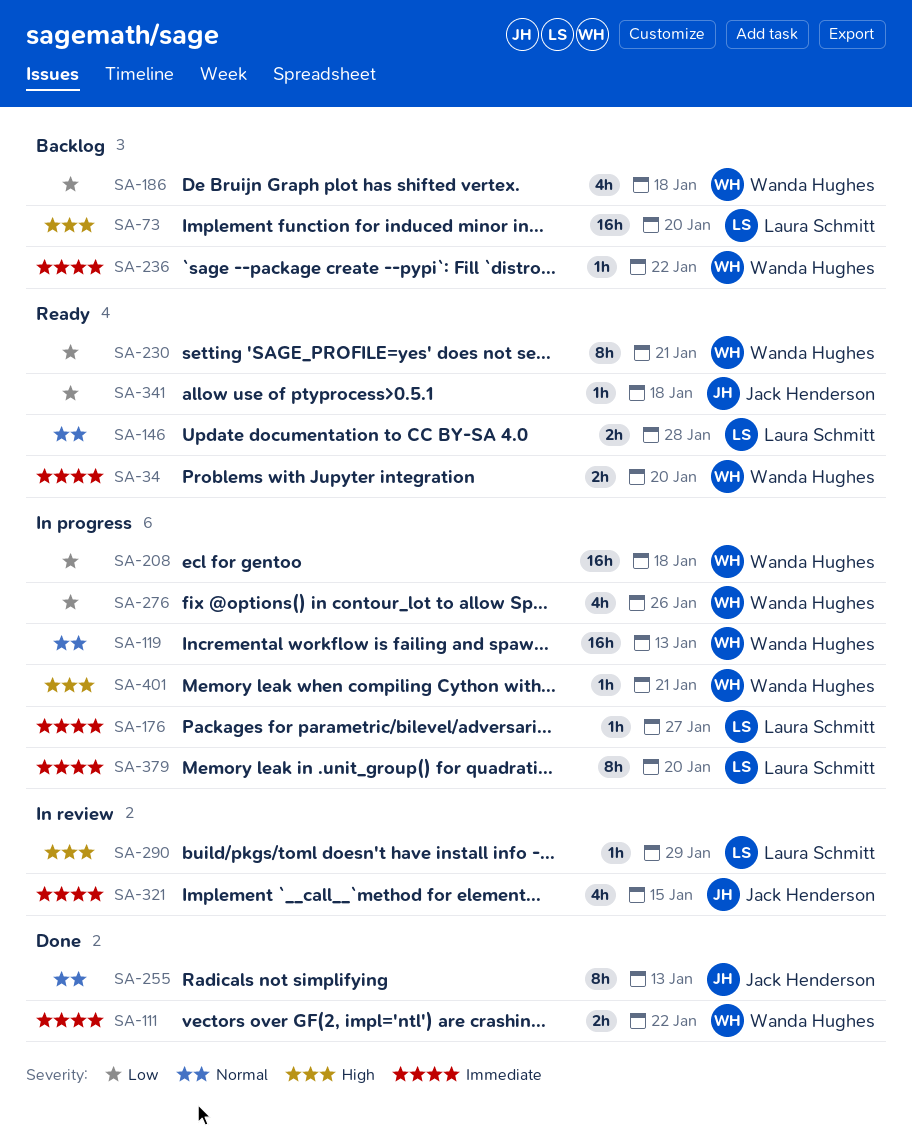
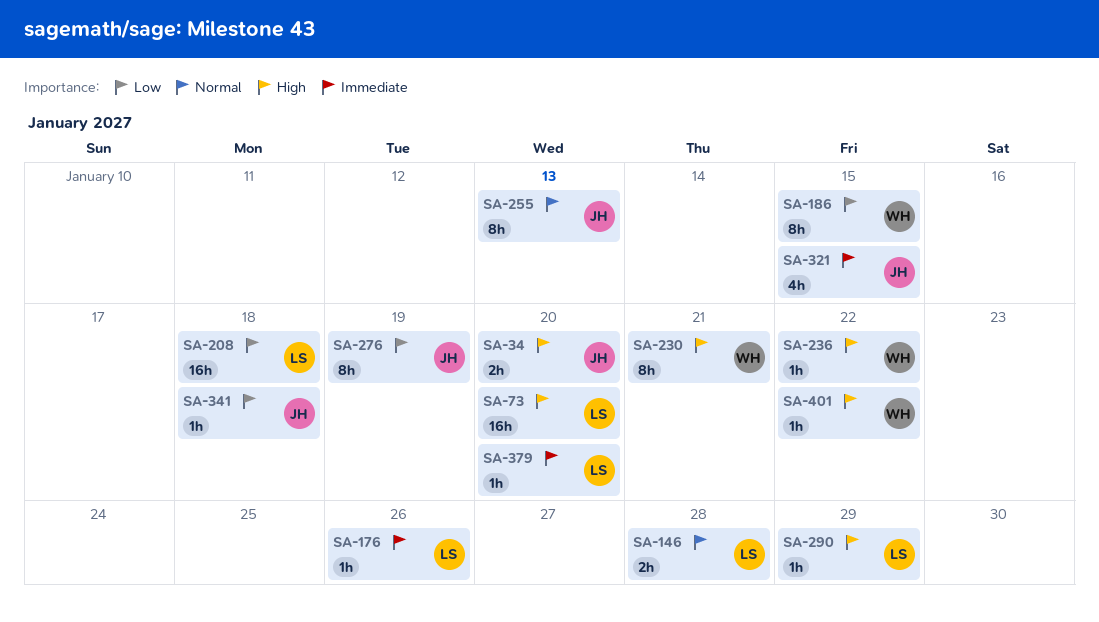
SA-34, owner: Wanda Hughes -> Jack Henderson
SA-34, priority: Immediate -> High
SA-111: present -> none
SA-119: present -> none
SA-176, due: Jan 27 -> Jan 26
SA-186, estimate: 4h -> 8h
SA-186, due: Jan 18 -> Jan 15
SA-208, owner: Wanda Hughes -> Laura Schmitt
SA-230, priority: Low -> High
SA-236, priority: Immediate -> High
SA-276, owner: Wanda Hughes -> Jack Henderson
SA-276, estimate: 4h -> 8h
SA-276, due: Jan 26 -> Jan 19
SA-379, estimate: 8h -> 1h
SA-401, due: Jan 21 -> Jan 22

